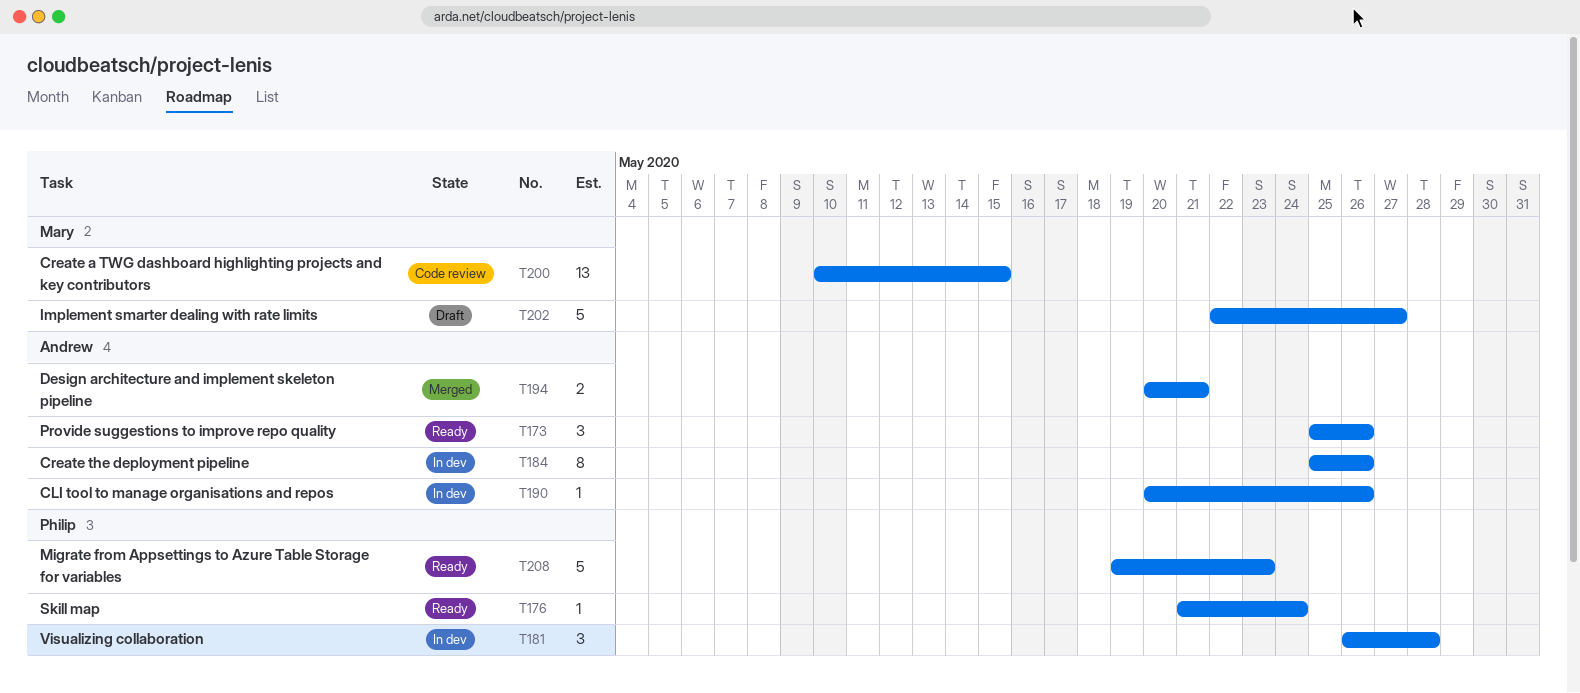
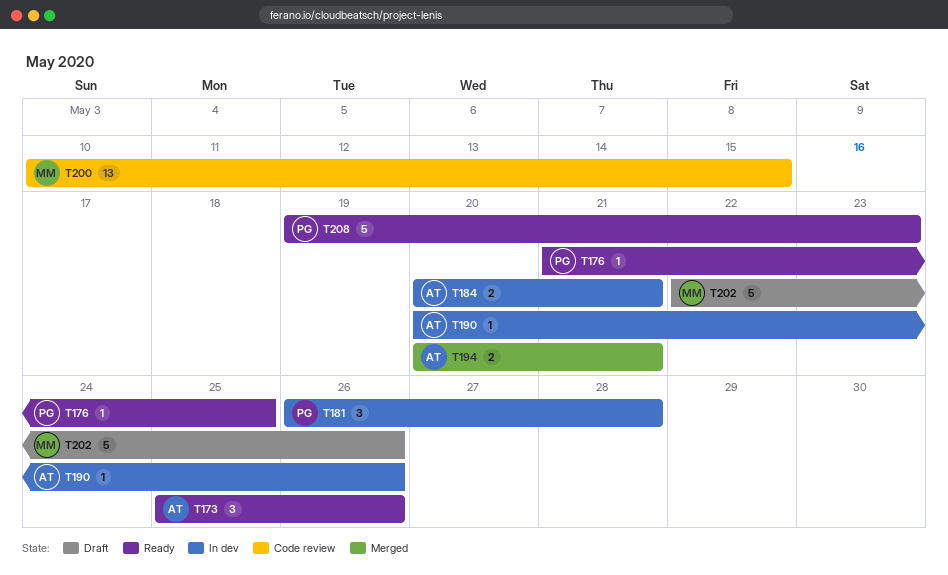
T176, due: May 24 -> May 25
T184, estimate: 8 -> 2
T184, start: May 25 -> May 20
T184, due: May 26 -> May 21
T202, due: May 27 -> May 26

